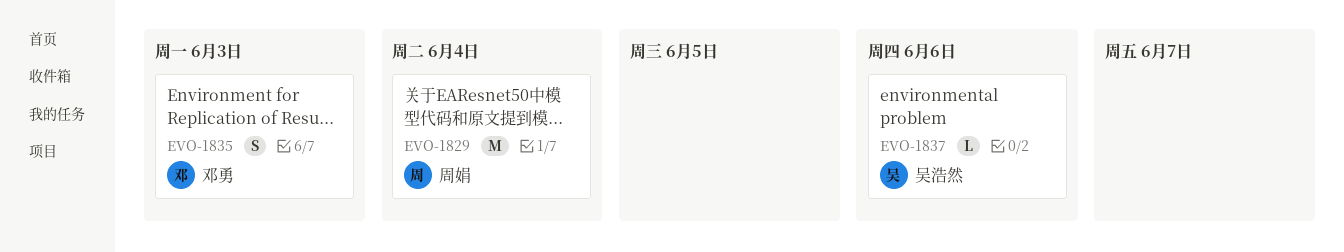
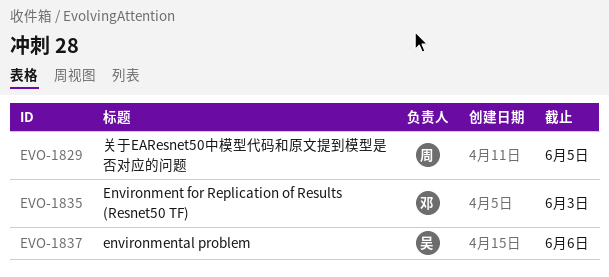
EVO-1829, due: Jun 4 -> Jun 5

